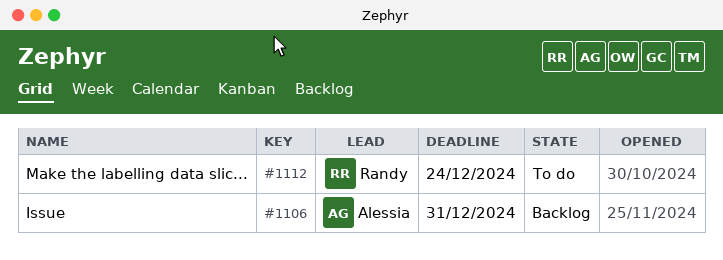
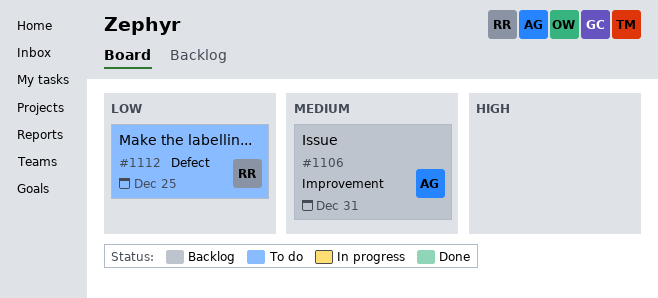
#1112, due: Dec 24 -> Dec 25

